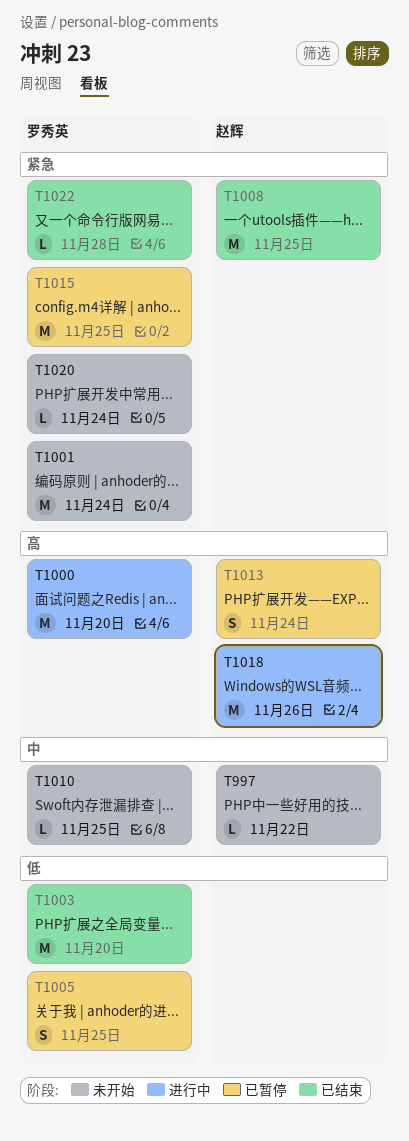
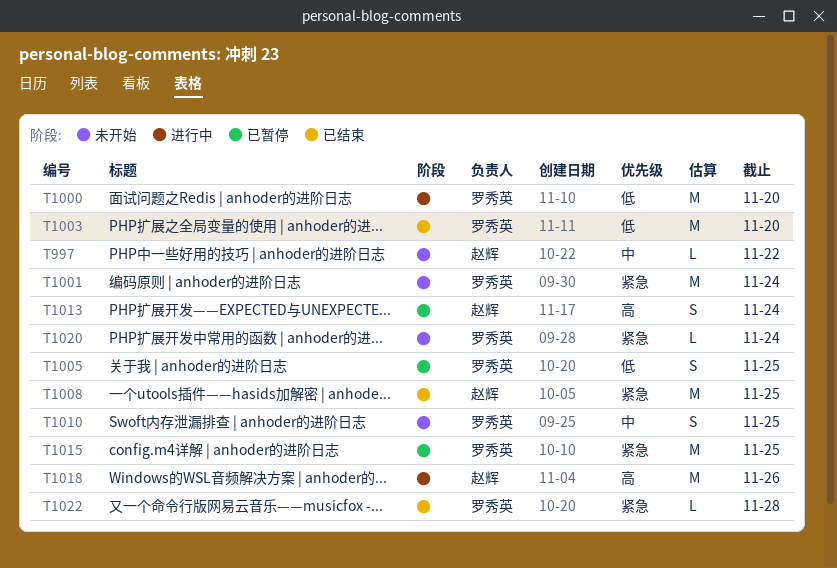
T1000, priority: 高 -> 低
T1010, estimate: L -> S

